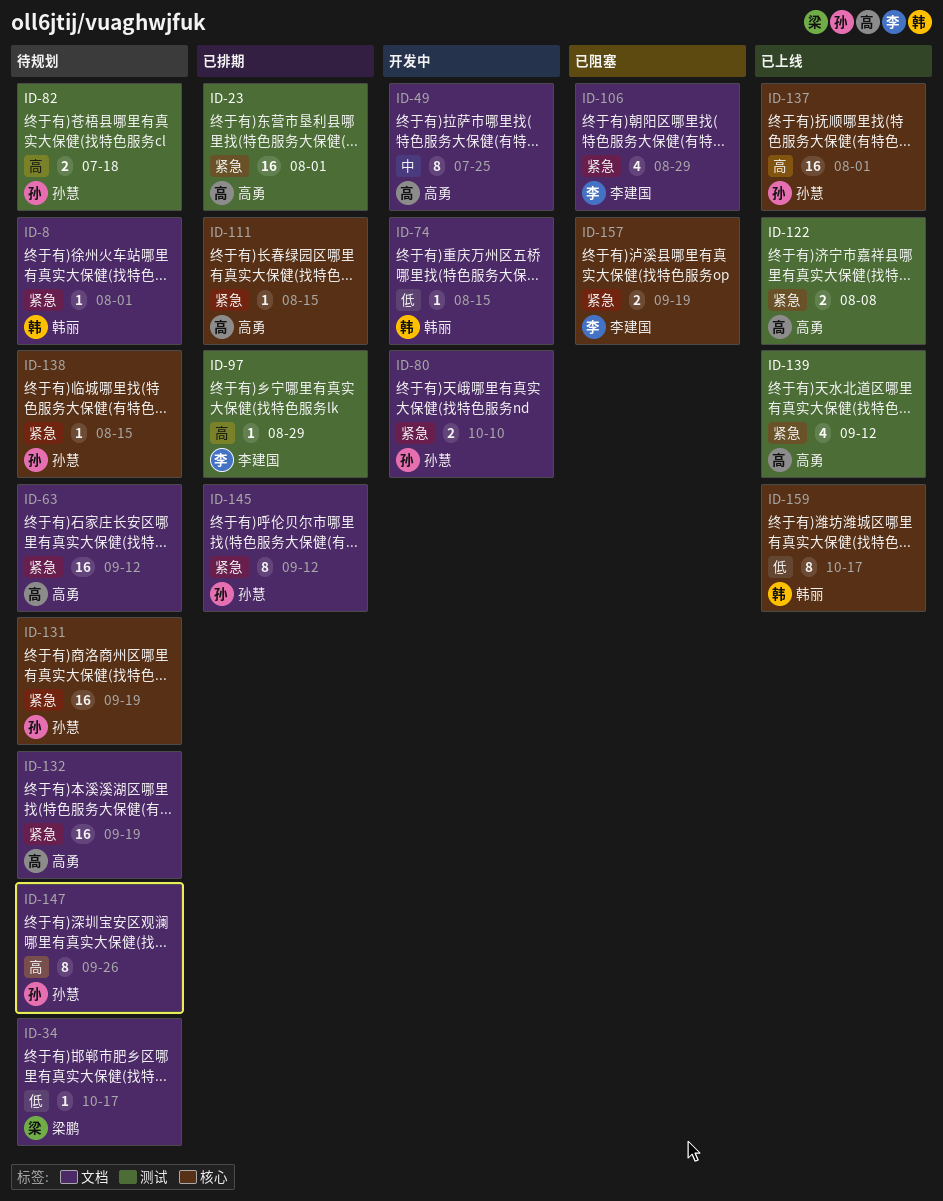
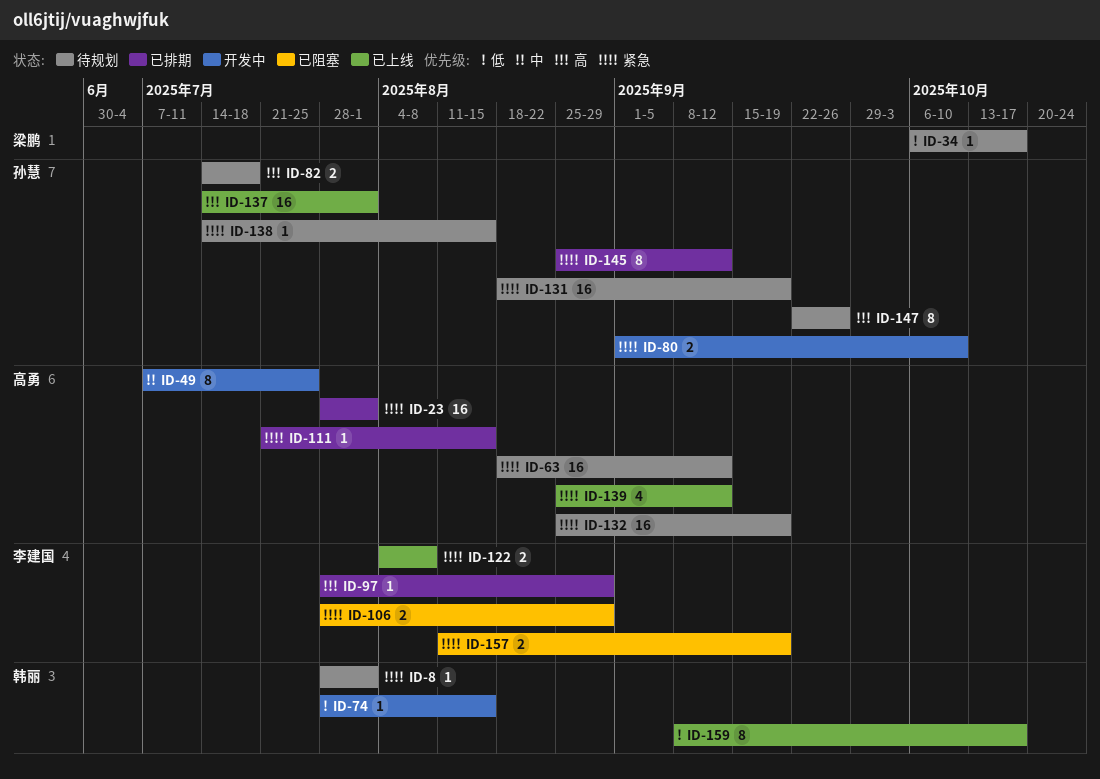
ID-106, estimate: 4 -> 2
ID-122, owner: 高勇 -> 李建国

